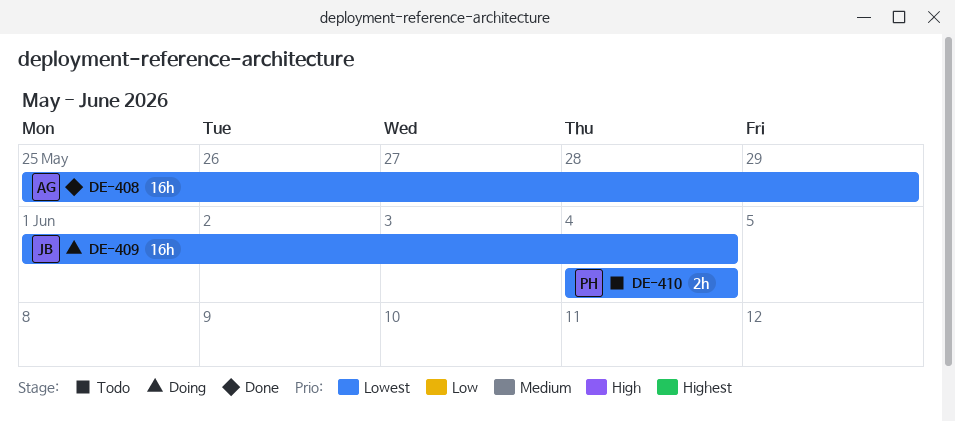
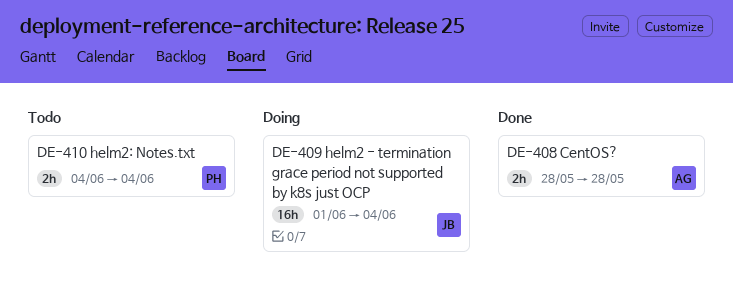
DE-408, estimate: 16h -> 2h
DE-408, start: May 25 -> May 28
DE-408, due: May 29 -> May 28

